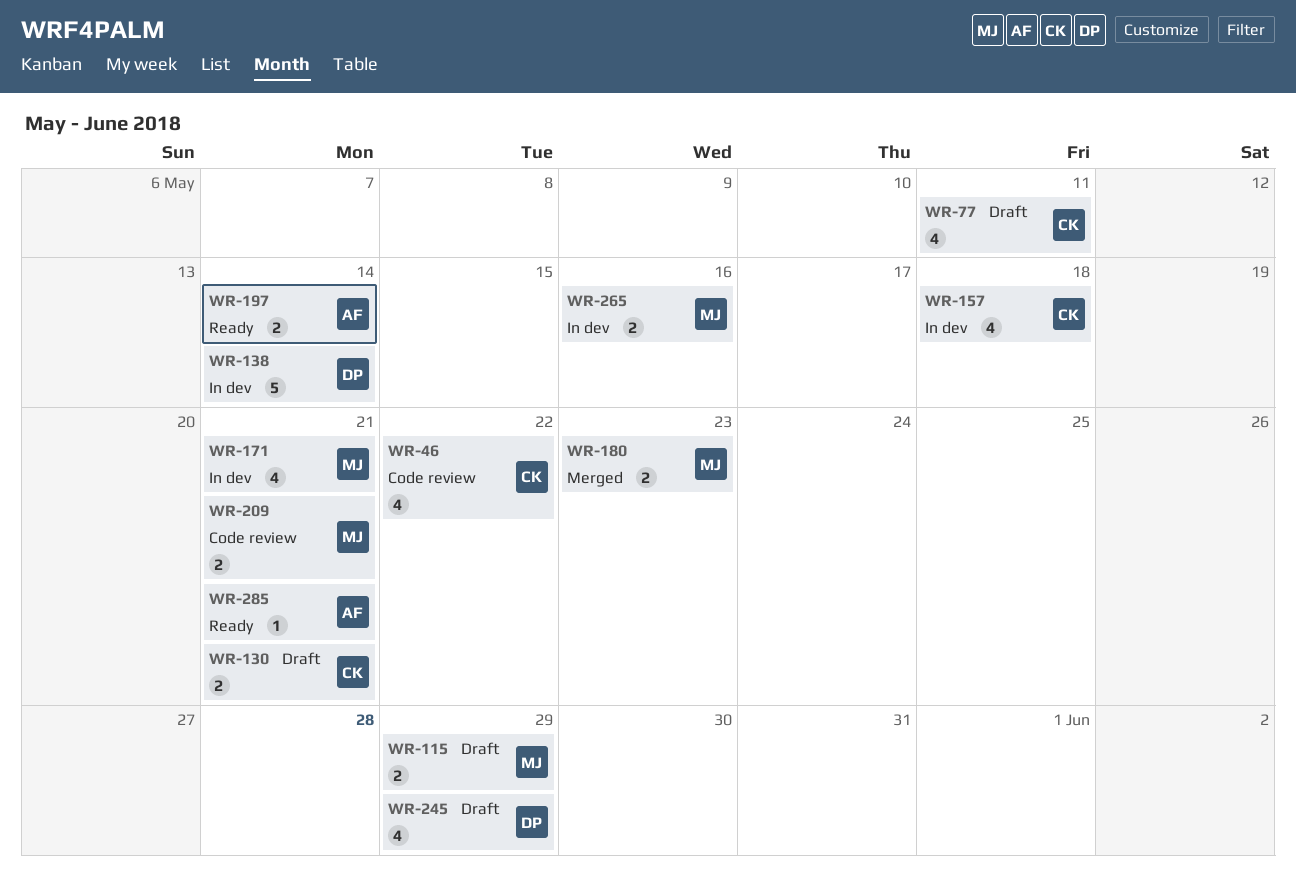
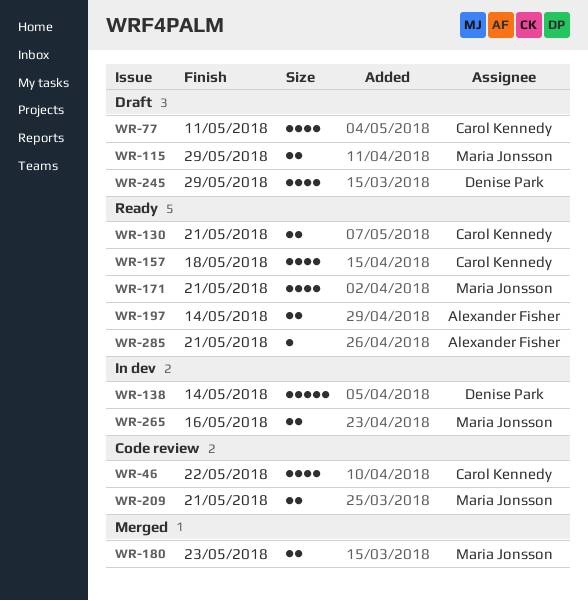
WR-130, status: Draft -> Ready
WR-157, status: In dev -> Ready
WR-171, status: In dev -> Ready

